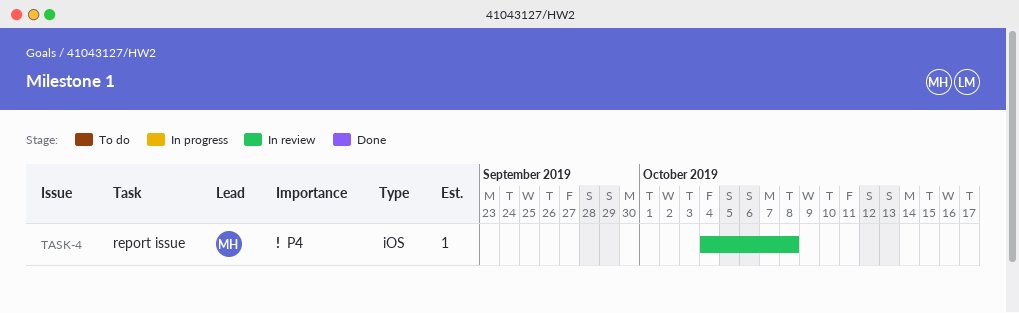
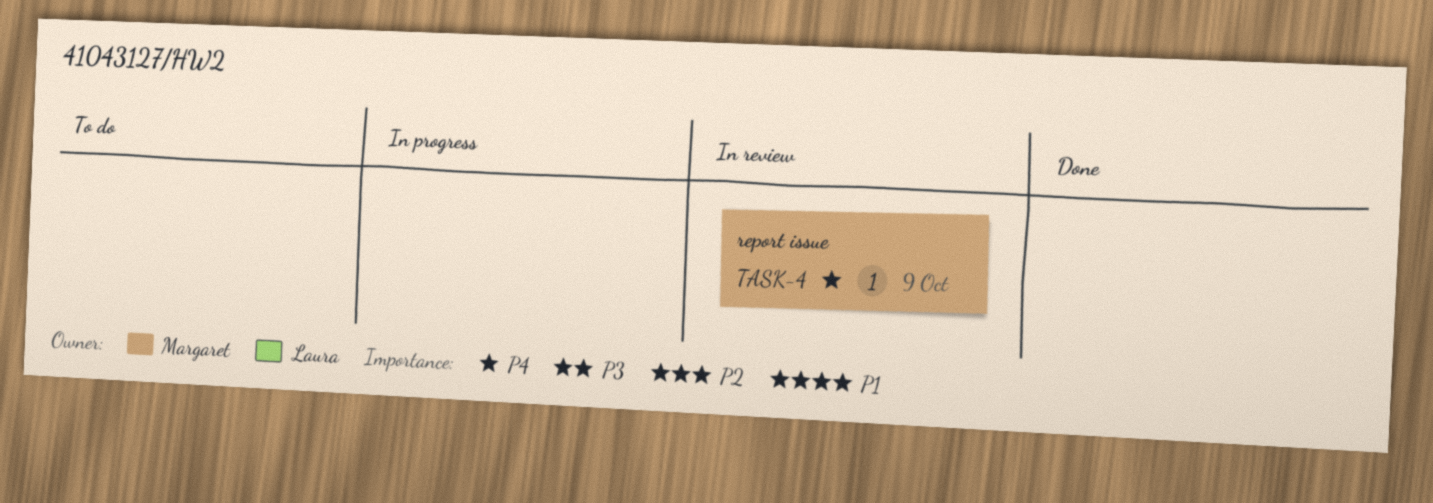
TASK-4, due: Oct 8 -> Oct 9

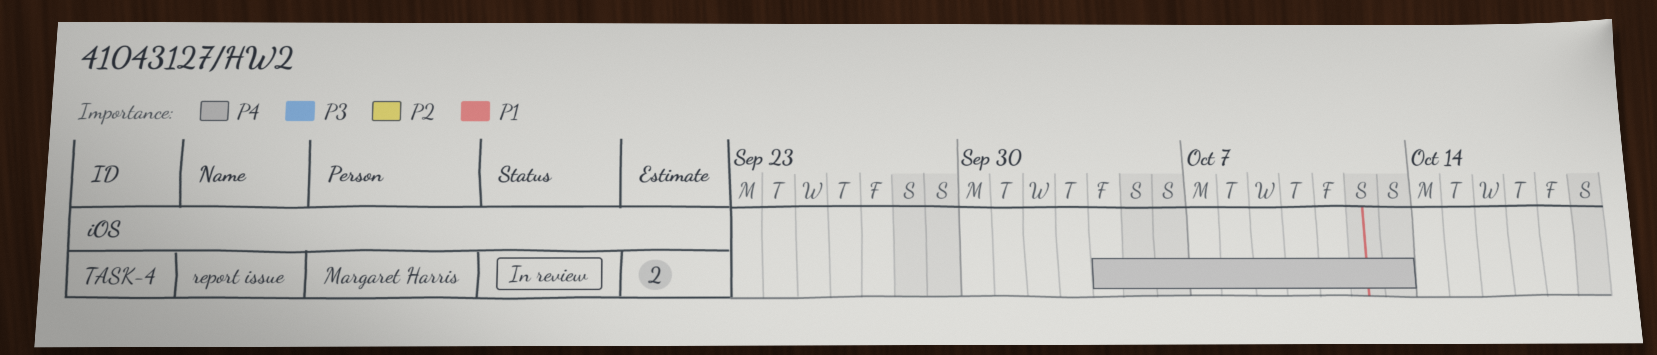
TASK-4, estimate: 1 -> 2
TASK-4, due: Oct 9 -> Oct 13

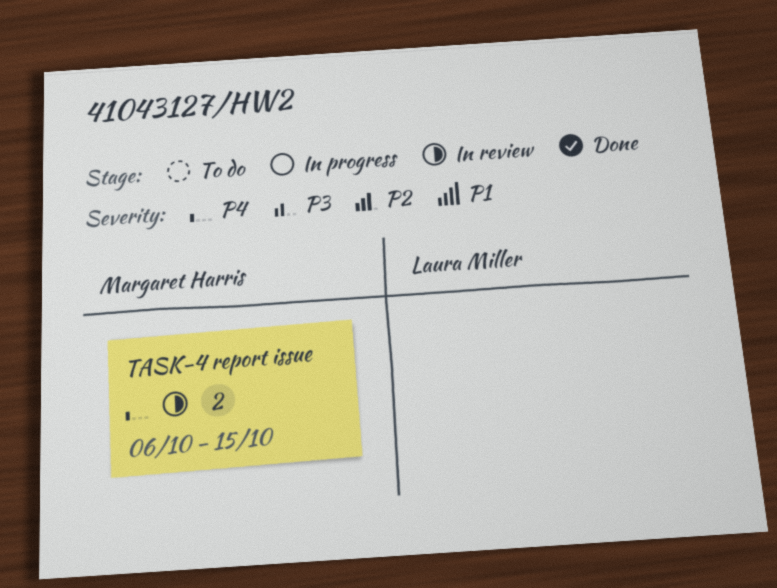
TASK-4, start: Oct 4 -> Oct 6
TASK-4, due: Oct 13 -> Oct 15

